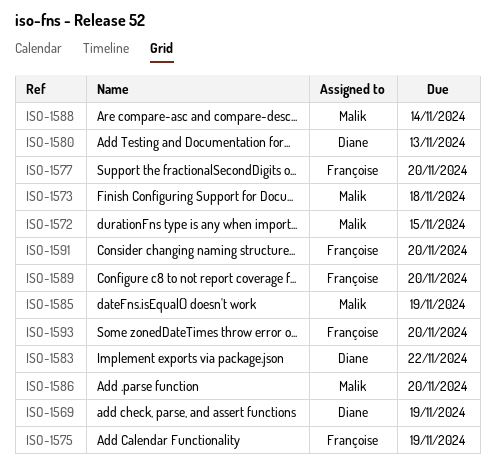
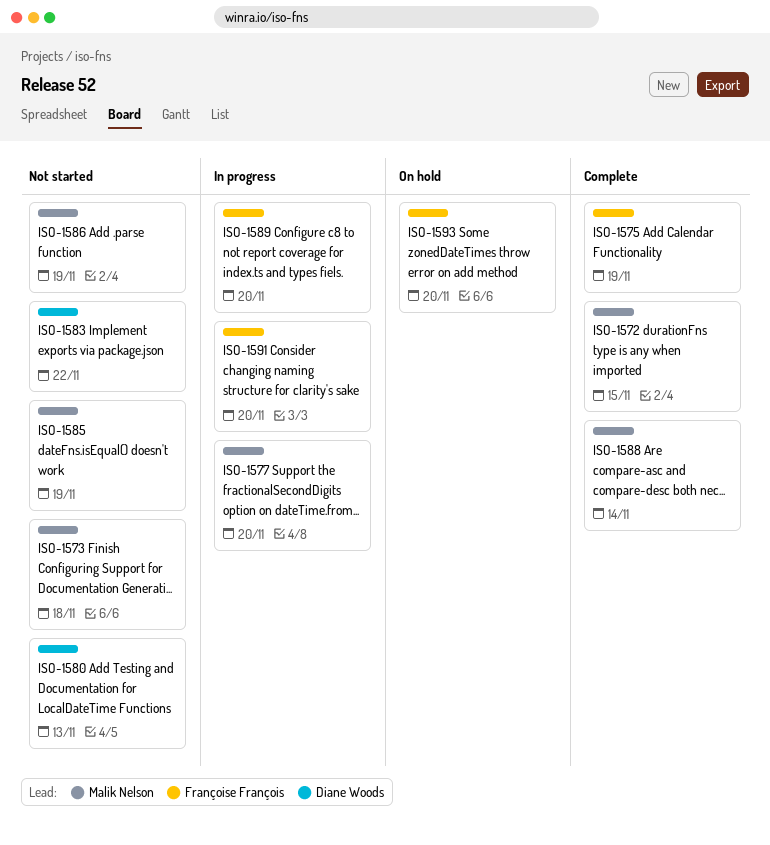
ISO-1569: present -> none
ISO-1577, owner: Françoise François -> Malik Nelson
ISO-1586, due: Nov 20 -> Nov 19

